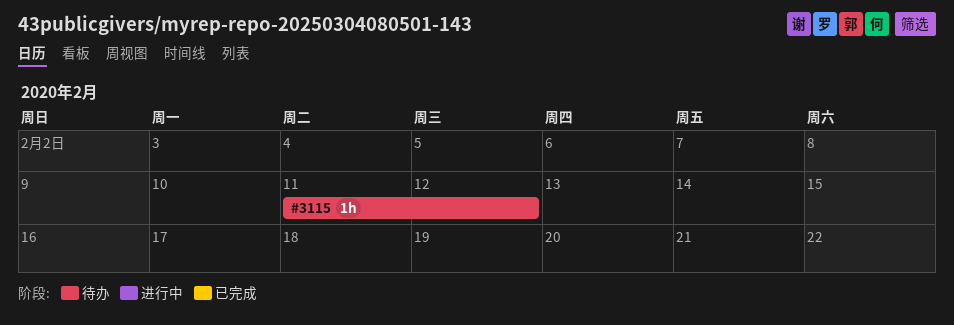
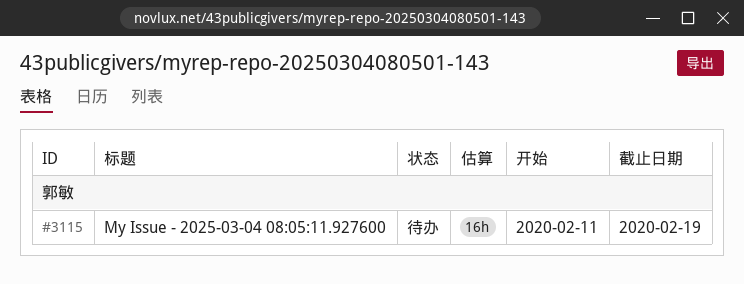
#3115, estimate: 1h -> 16h
#3115, due: Feb 12 -> Feb 19

